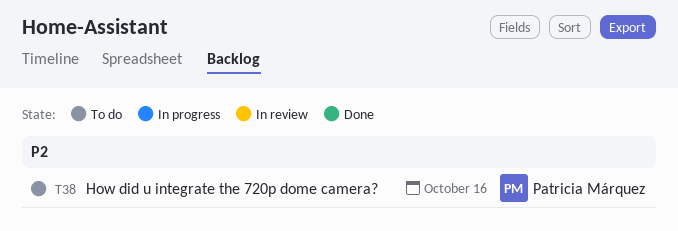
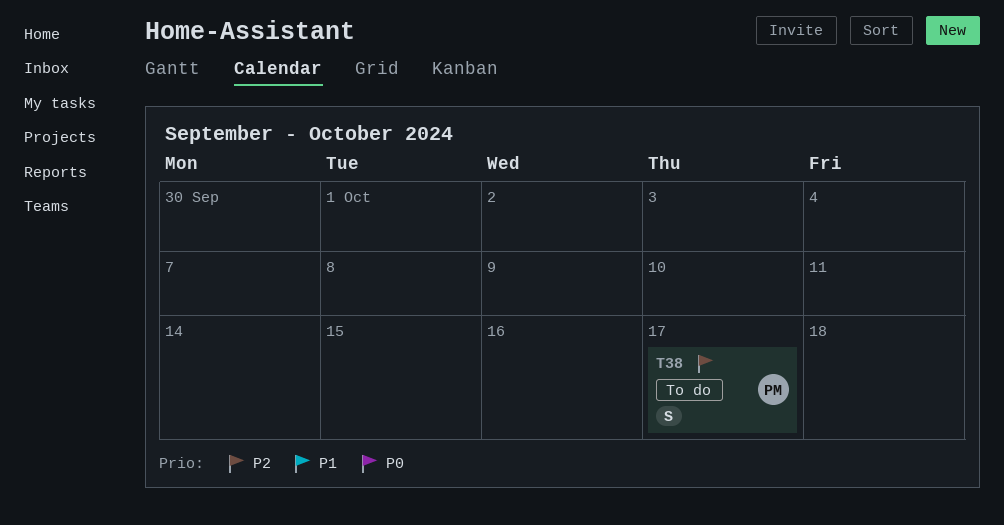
T38, due: Oct 16 -> Oct 17

